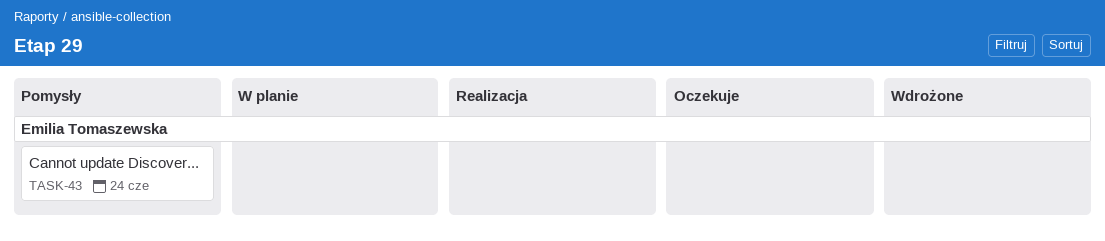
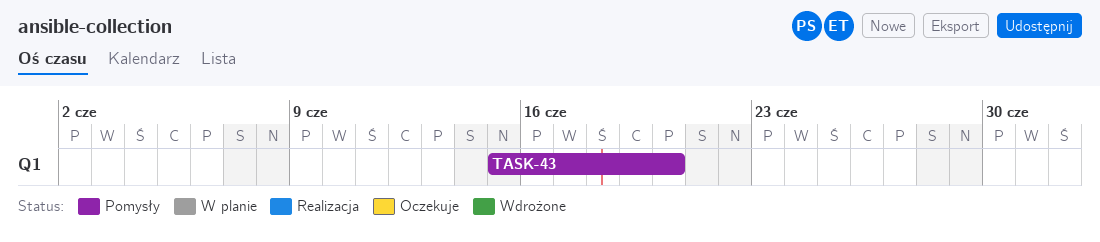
TASK-43, due: Jun 24 -> Jun 20

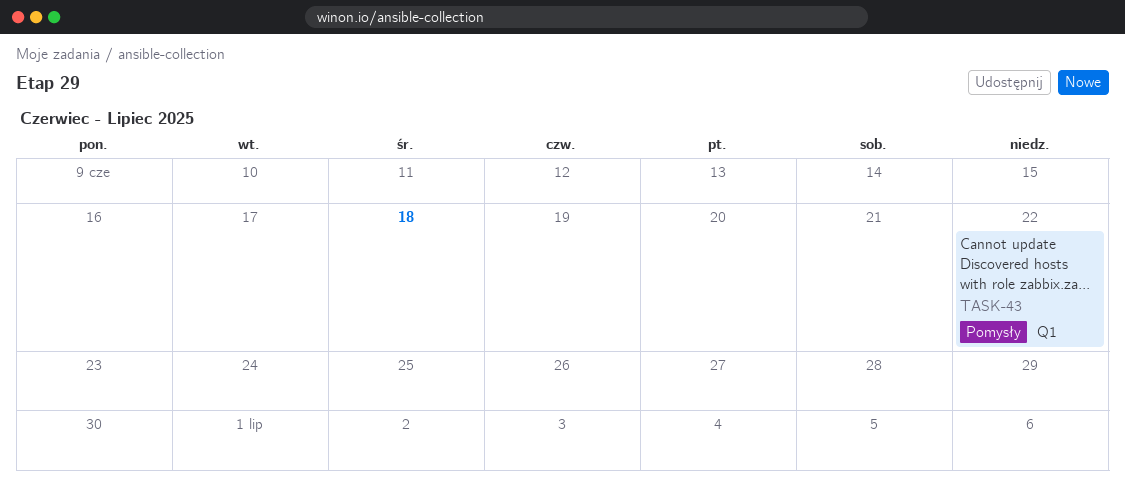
TASK-43, due: Jun 20 -> Jun 22

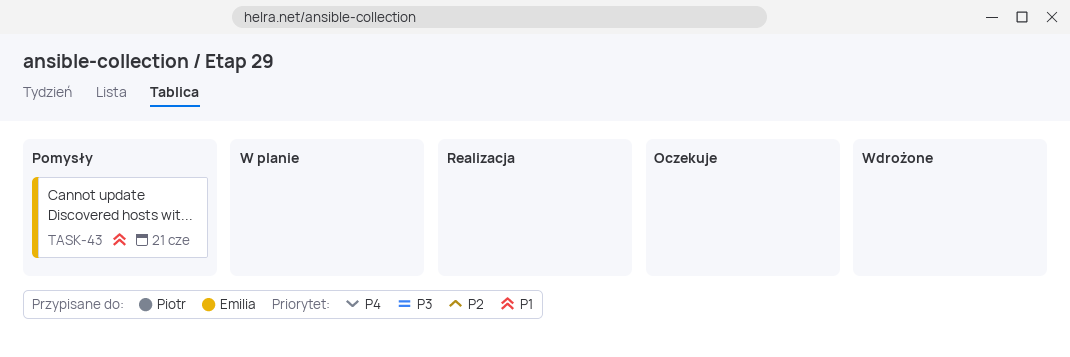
TASK-43, due: Jun 22 -> Jun 21

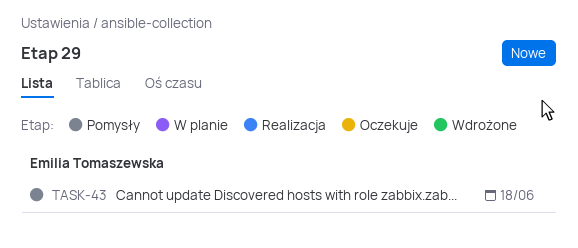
TASK-43, due: Jun 21 -> Jun 18

